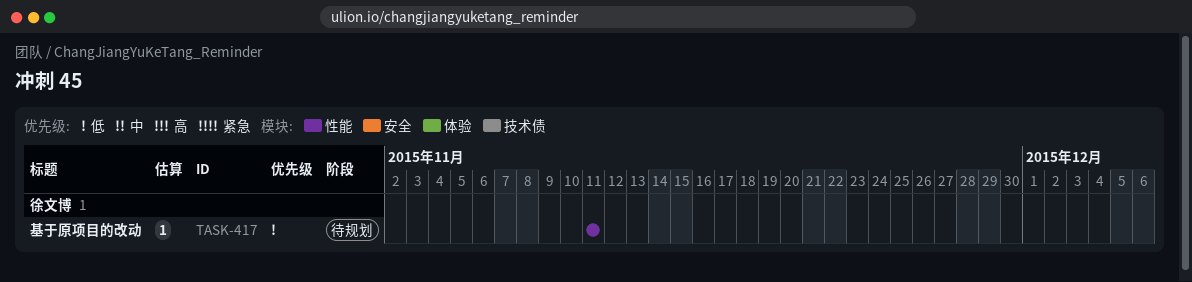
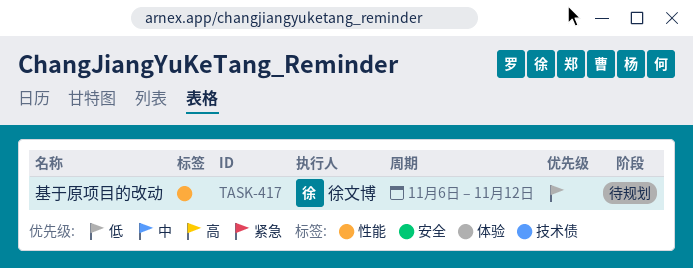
TASK-417, start: Nov 11 -> Nov 6
TASK-417, due: Nov 11 -> Nov 12

